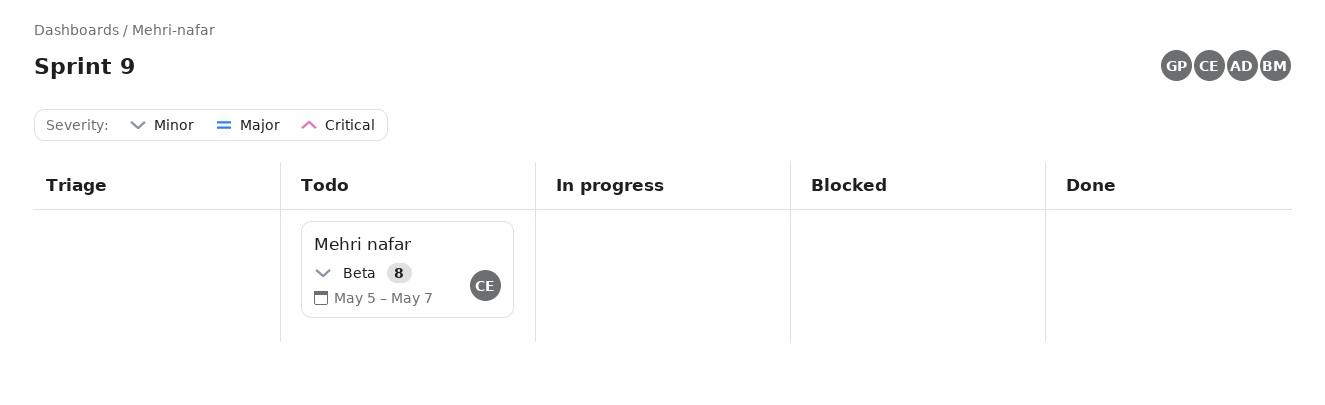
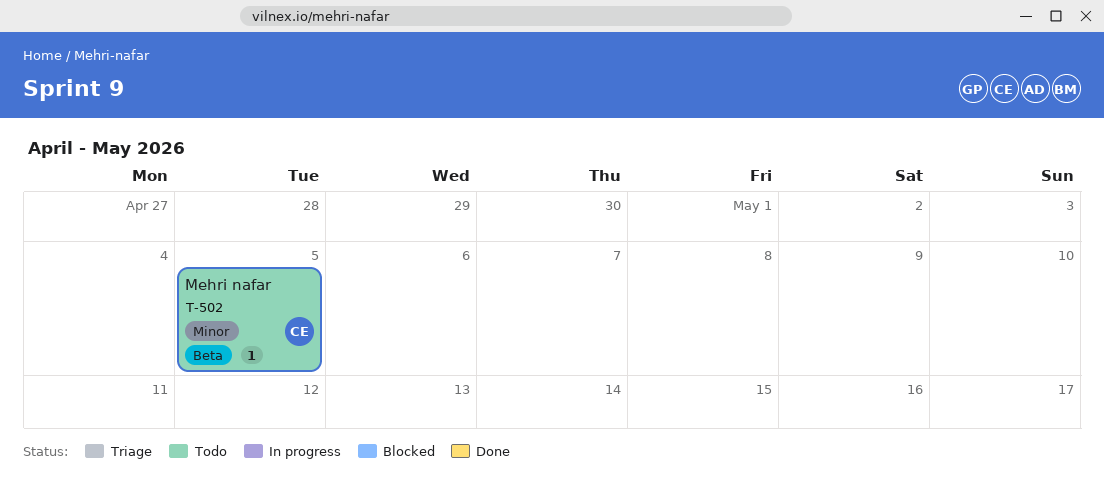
Mehri nafar, estimate: 8 -> 1
Mehri nafar, due: May 7 -> May 5

